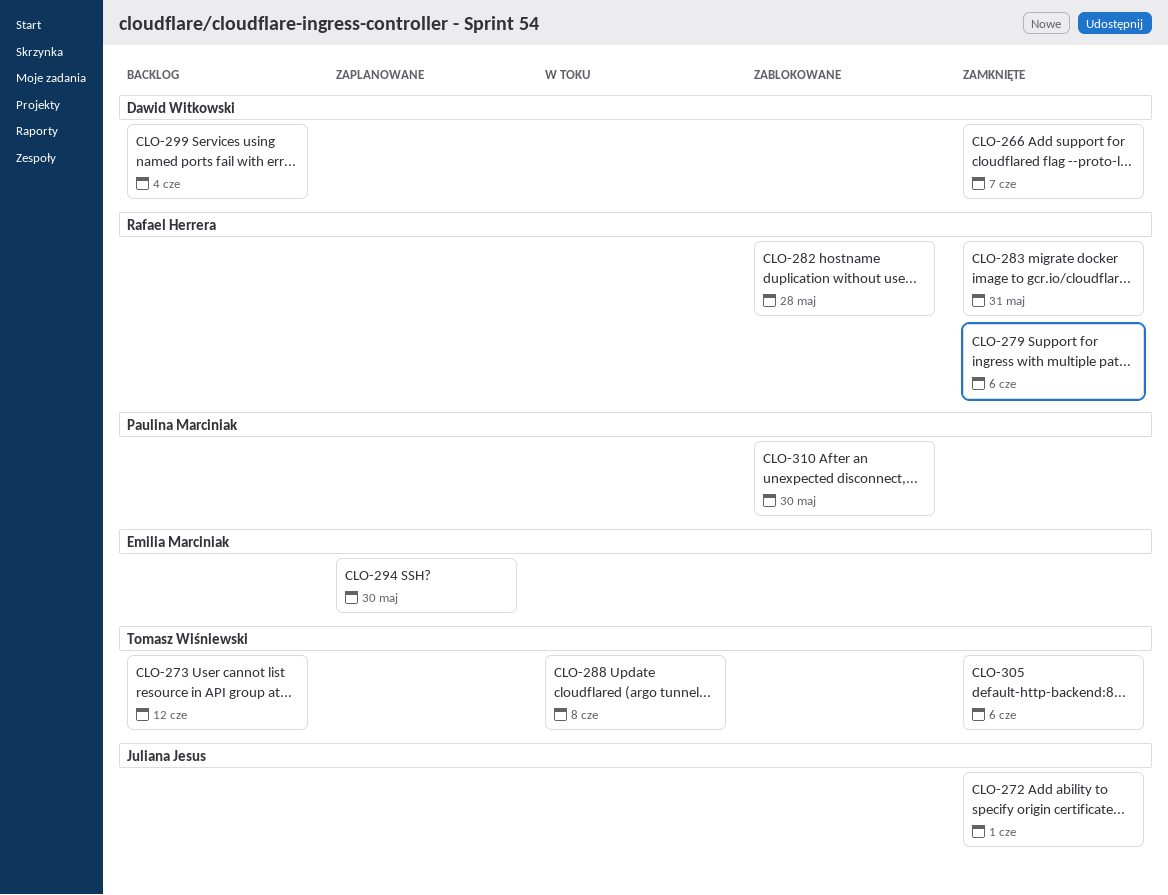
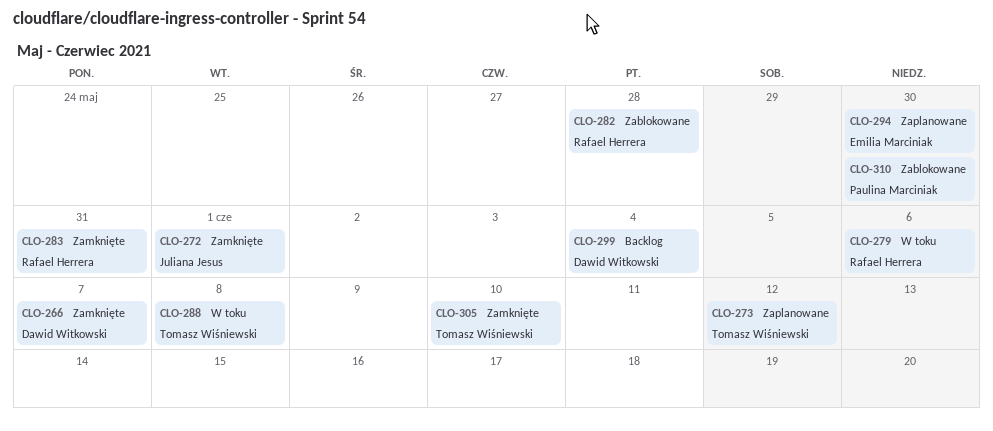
CLO-273, status: Backlog -> Zaplanowane
CLO-279, status: Zamknięte -> W toku
CLO-305, due: Jun 6 -> Jun 10

